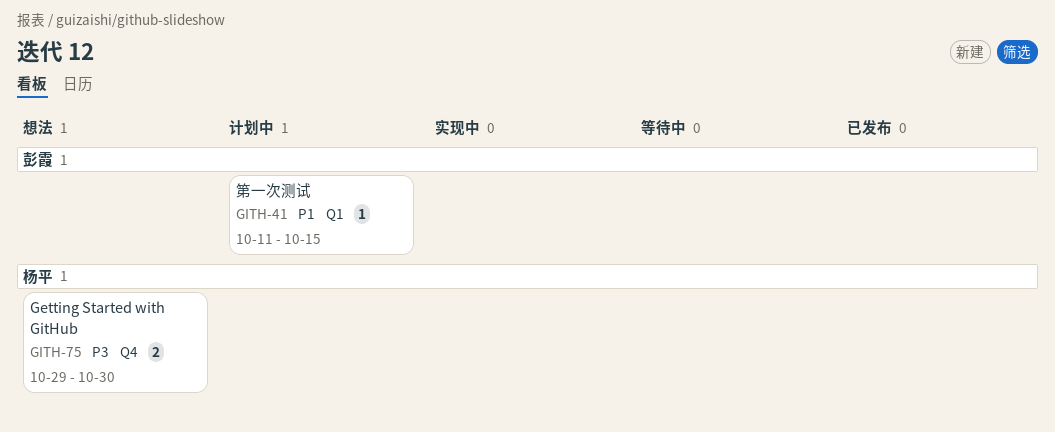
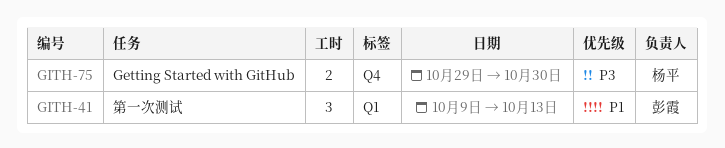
GITH-41, estimate: 1 -> 3
GITH-41, start: Oct 11 -> Oct 9
GITH-41, due: Oct 15 -> Oct 13

